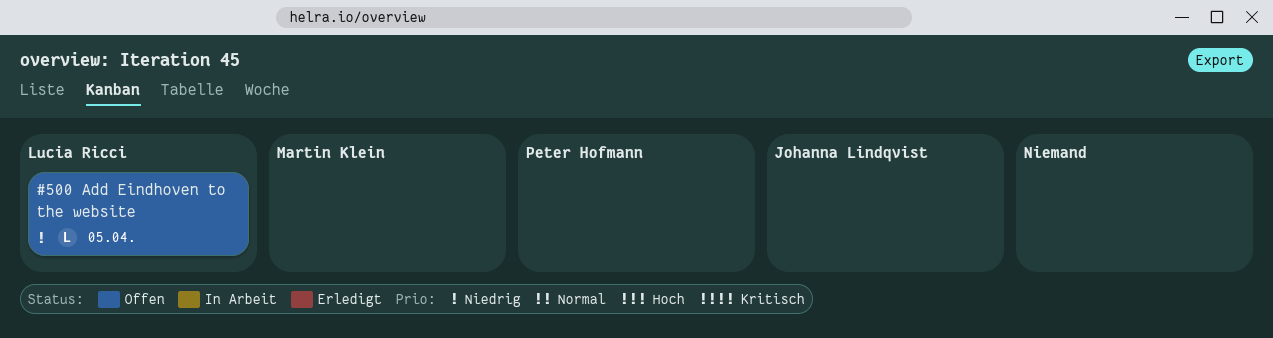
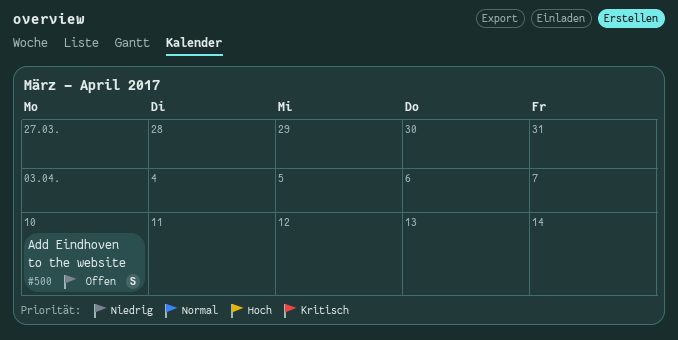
#500, estimate: L -> S
#500, due: Apr 5 -> Apr 10

